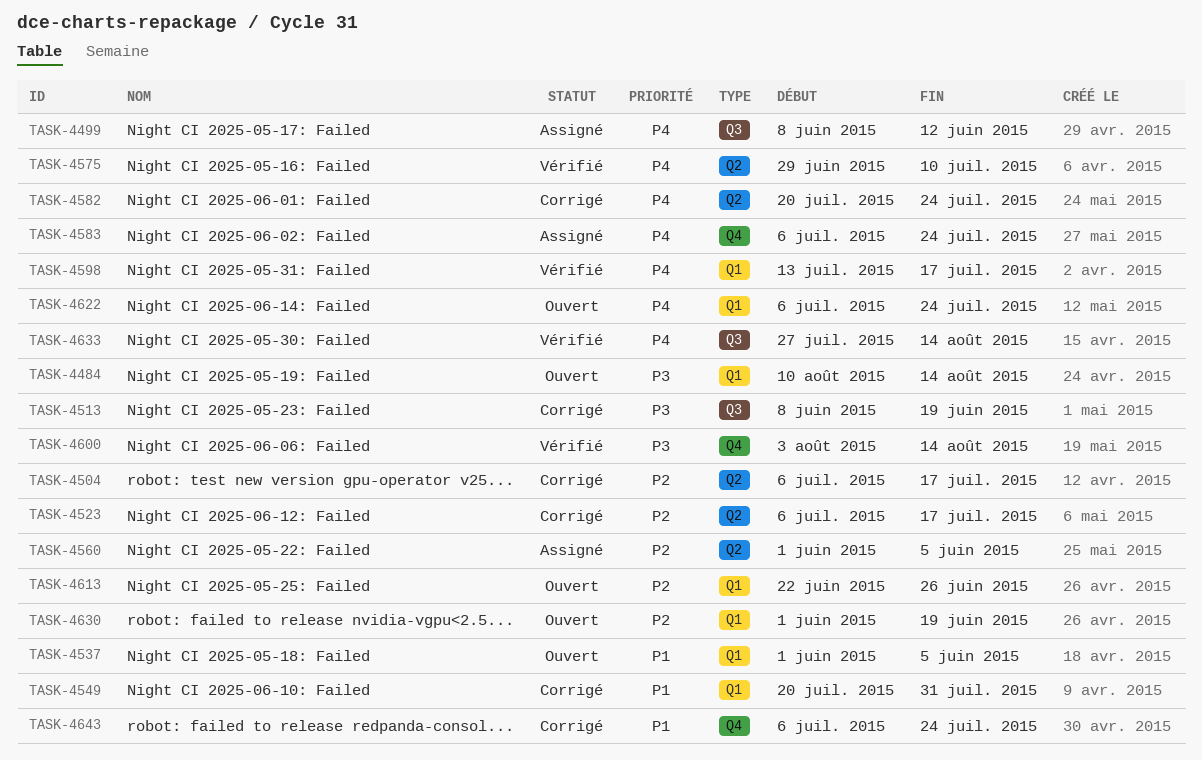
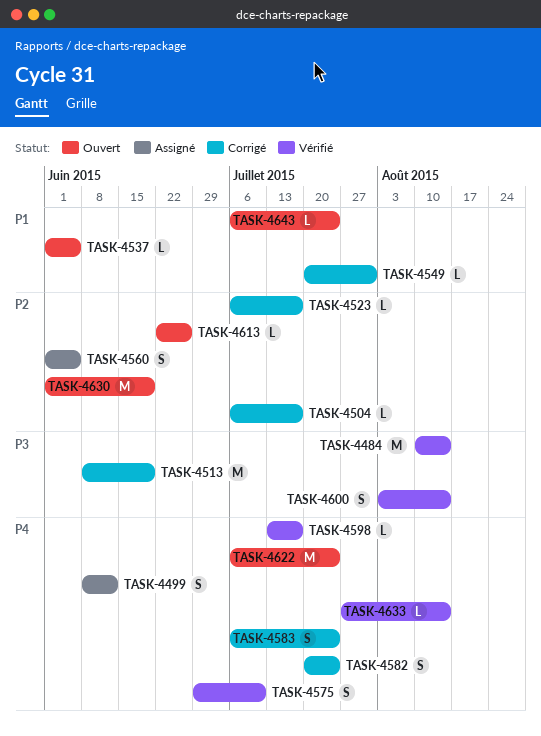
TASK-4484, status: Ouvert -> Vérifié
TASK-4583, status: Assigné -> Corrigé
TASK-4643, status: Corrigé -> Ouvert

